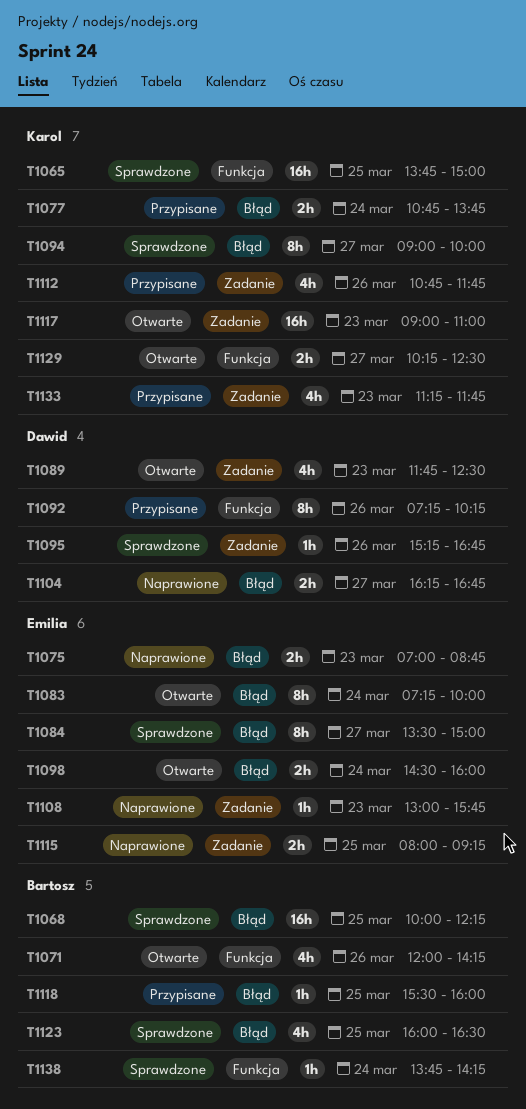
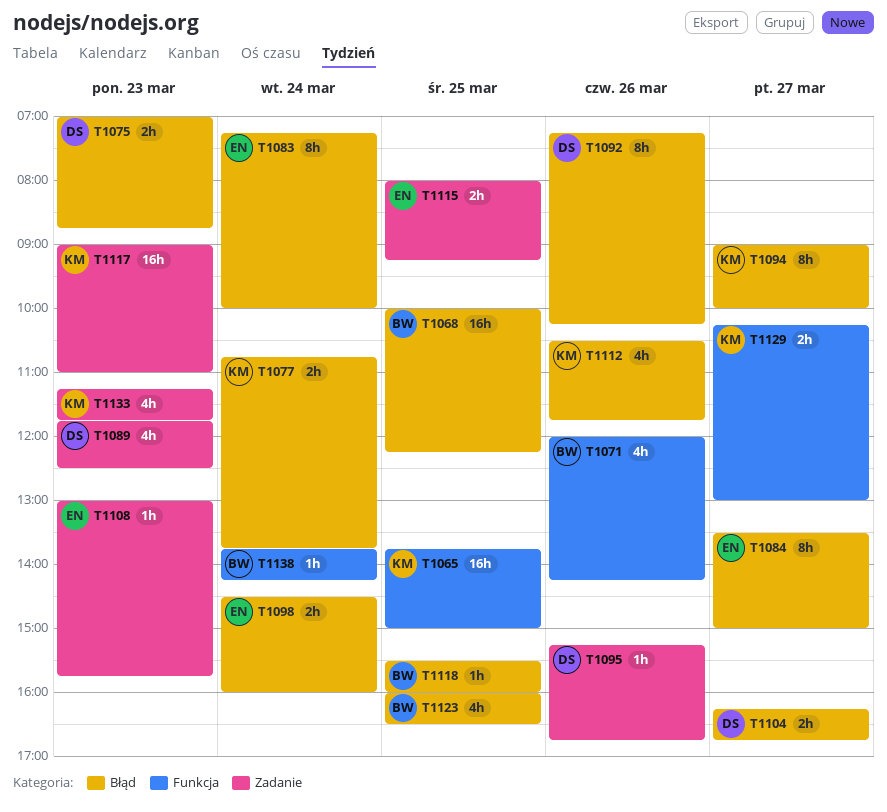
T1075, owner: Emilia -> Dawid
T1092, label: Funkcja -> Błąd
T1112, label: Zadanie -> Błąd
T1112, begins: 10:45 -> 10:30
T1129, ends: 12:30 -> 13:00

